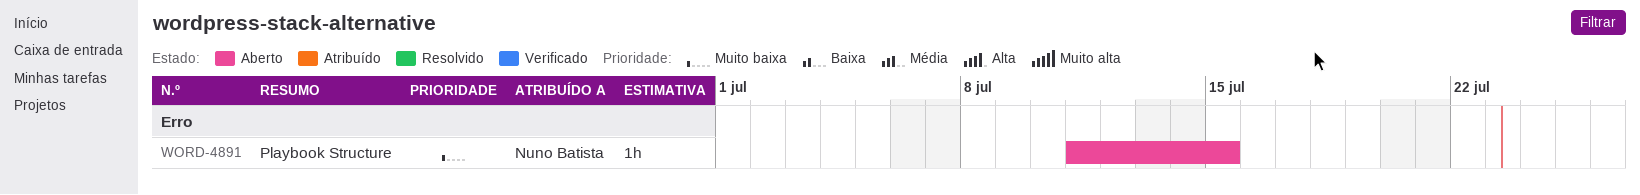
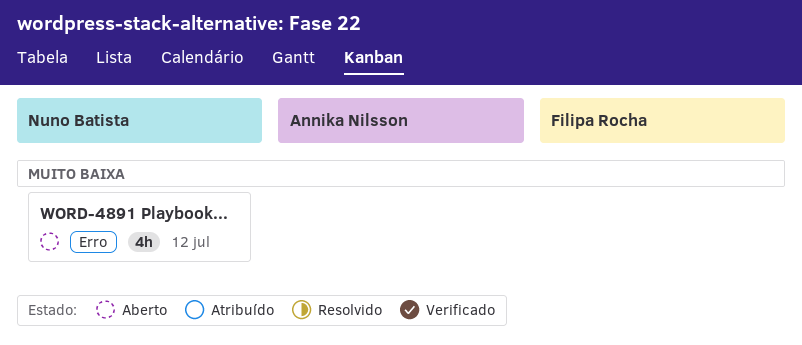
WORD-4891, estimate: 1h -> 4h
WORD-4891, due: Jul 15 -> Jul 12

